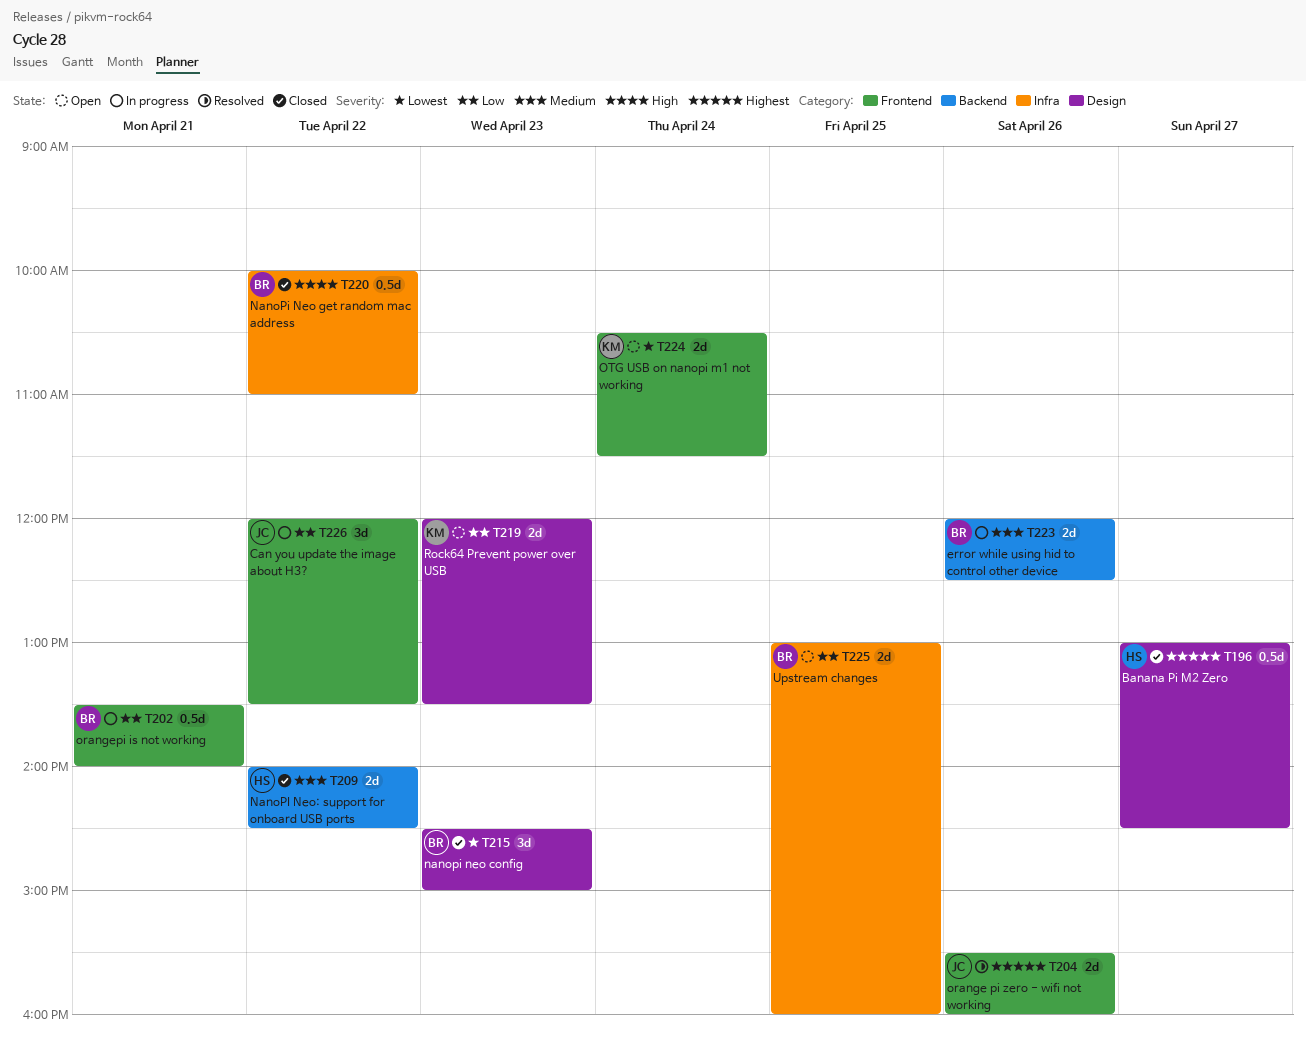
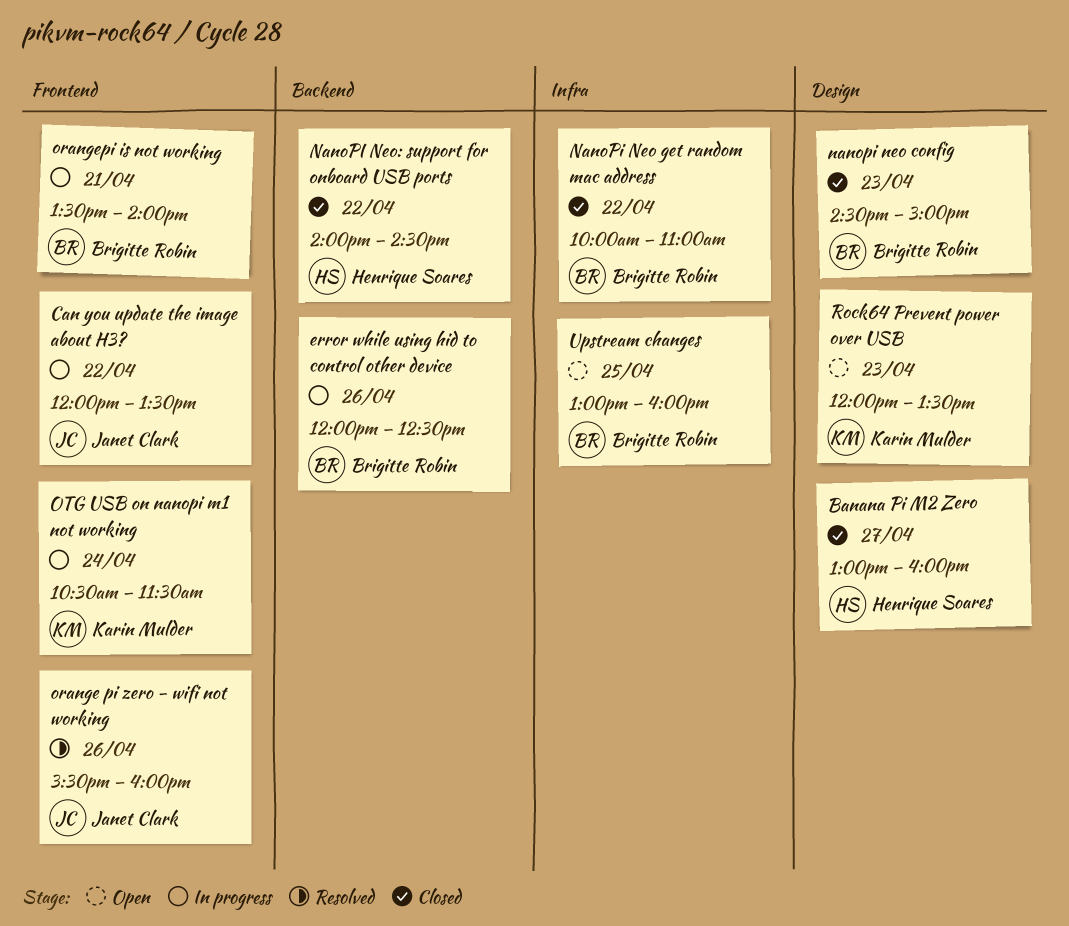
Banana Pi M2 Zero, ends: 14:30 -> 16:00
OTG USB on nanopi m1 not working, status: Open -> In progress

